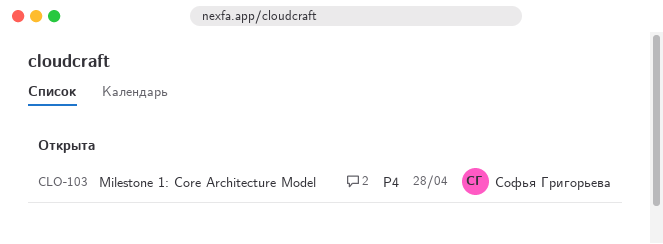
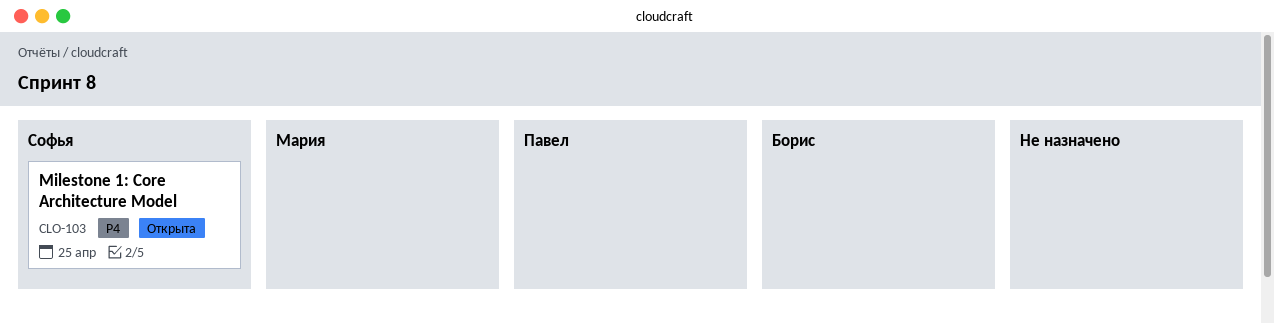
CLO-103, due: Apr 28 -> Apr 25

